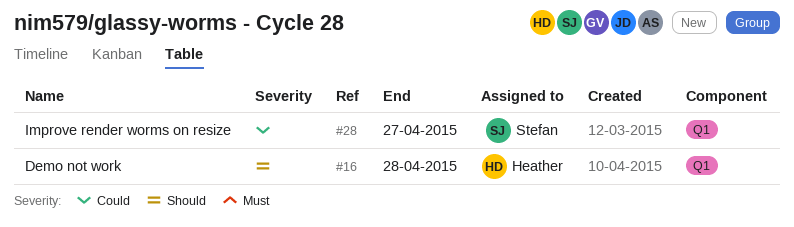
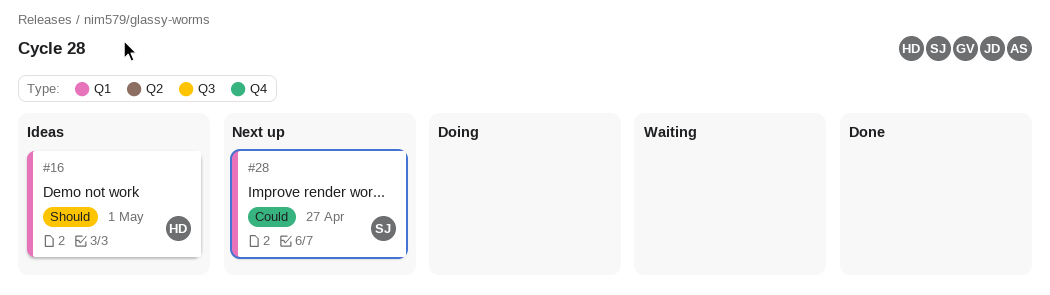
#16, due: Apr 28 -> May 1

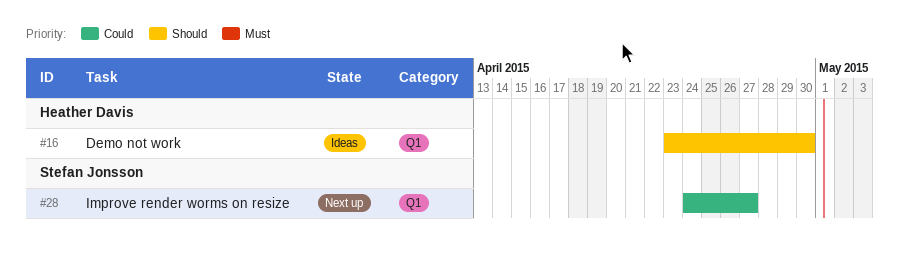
#16, due: May 1 -> Apr 30

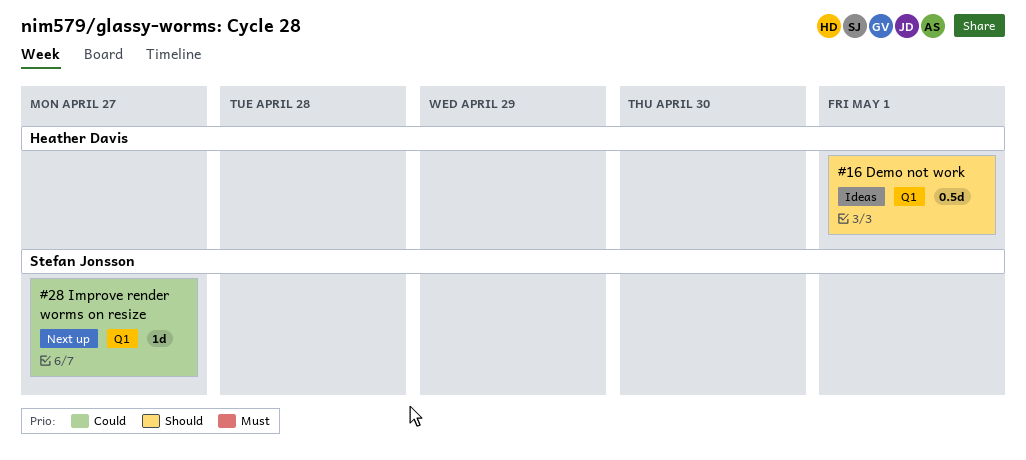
#16, due: Apr 30 -> May 1

